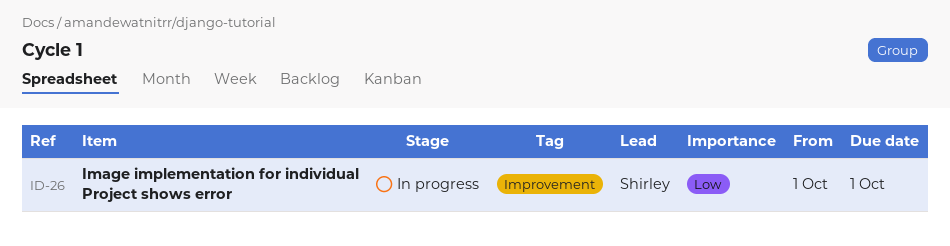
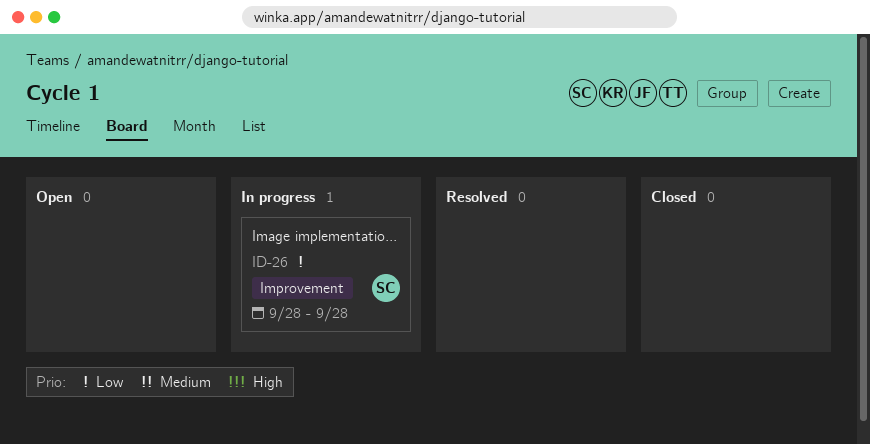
ID-26, start: Oct 1 -> Sep 28
ID-26, due: Oct 1 -> Sep 28

